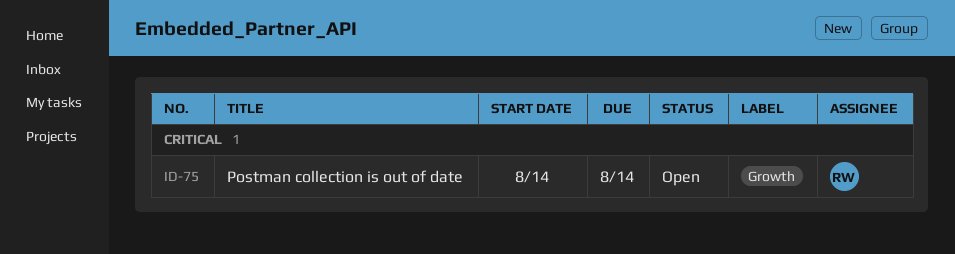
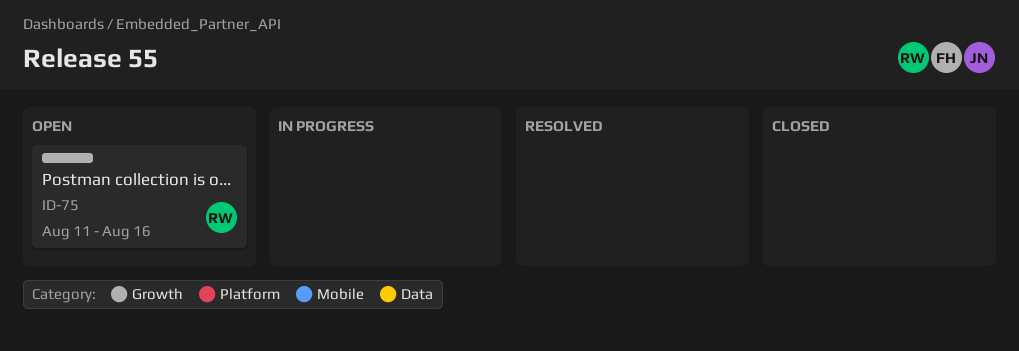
ID-75, start: Aug 14 -> Aug 11
ID-75, due: Aug 14 -> Aug 16

